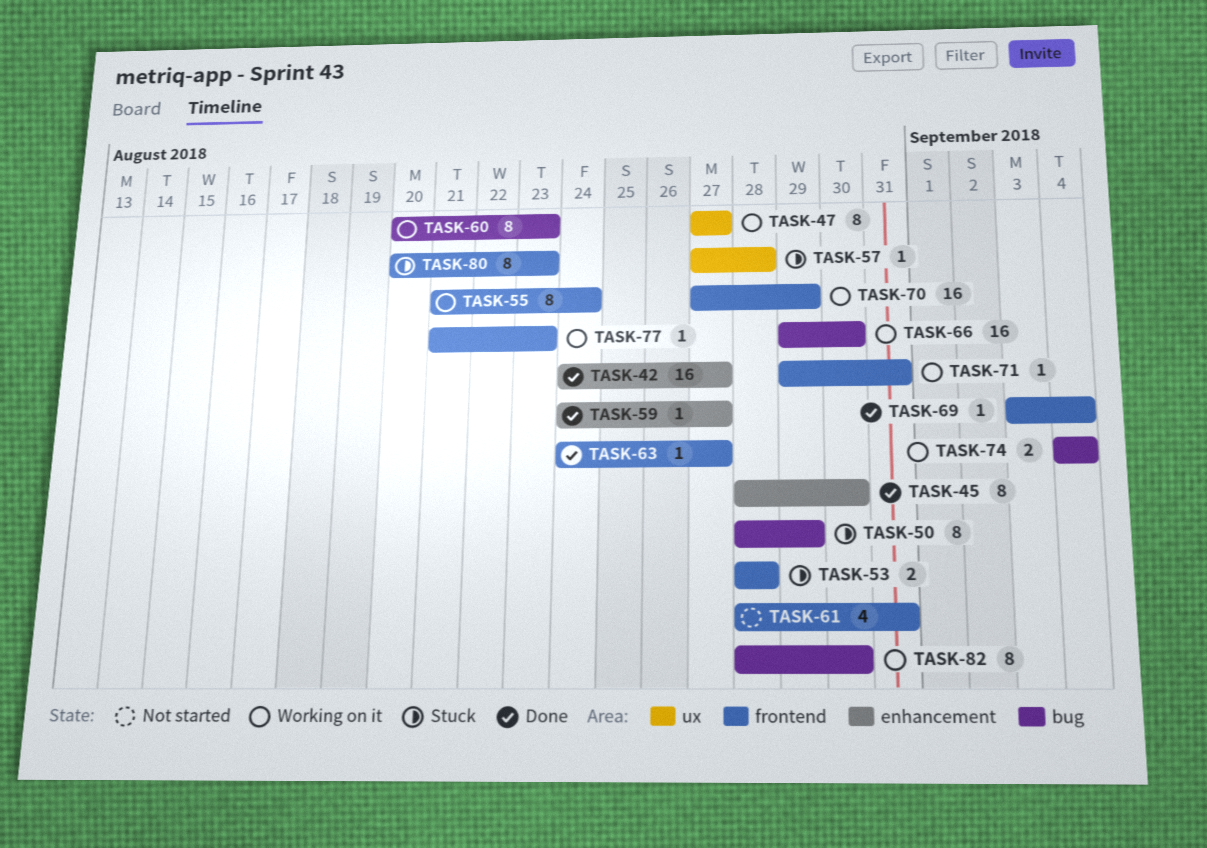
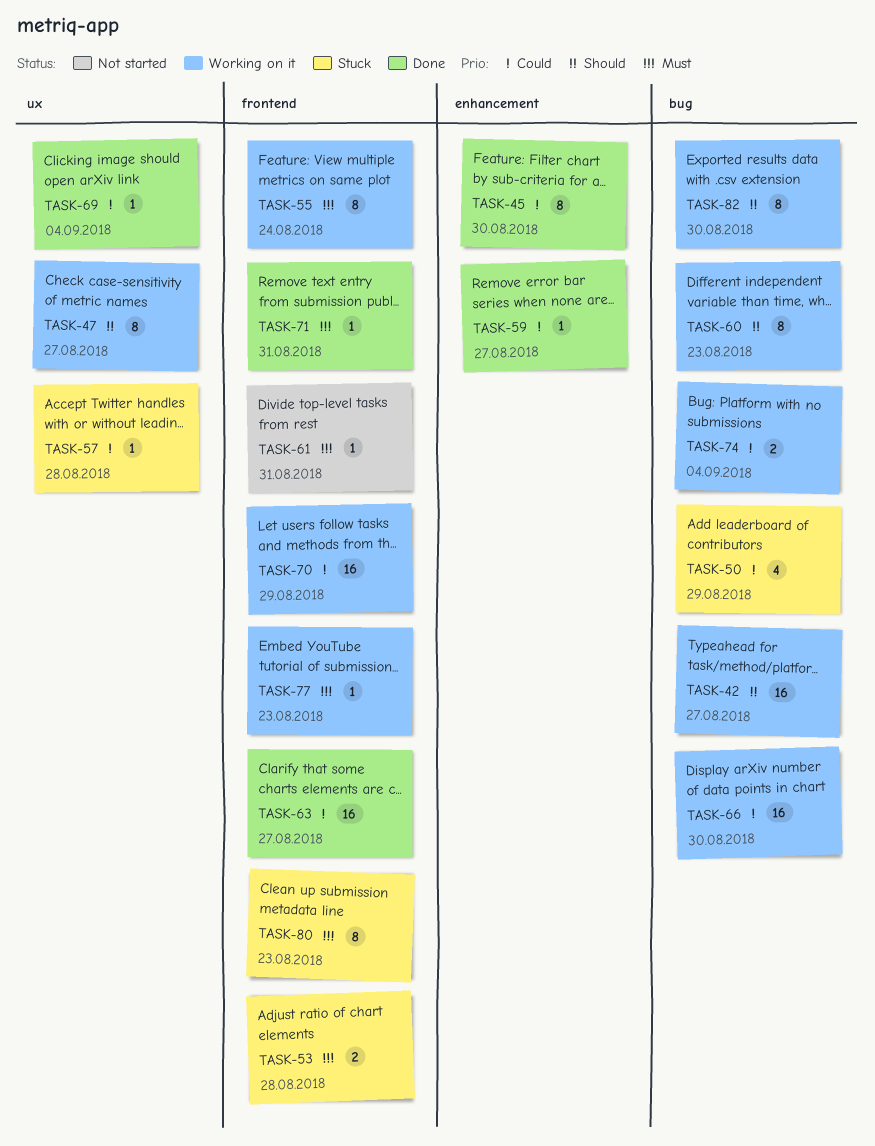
TASK-42, status: Done -> Working on it
TASK-42, label: enhancement -> bug
TASK-50, estimate: 8 -> 4
TASK-61, estimate: 4 -> 1
TASK-63, estimate: 1 -> 16
TASK-69, label: frontend -> ux
TASK-71, status: Working on it -> Done

